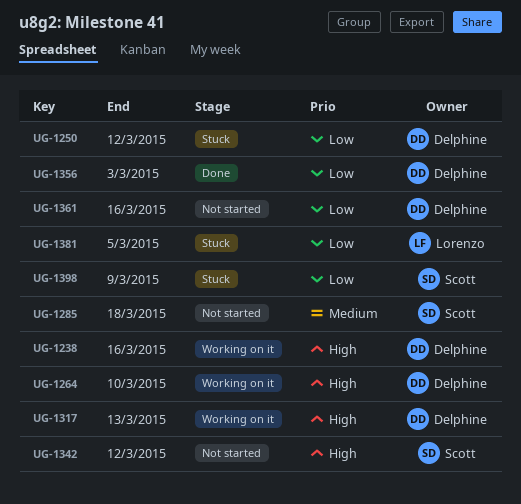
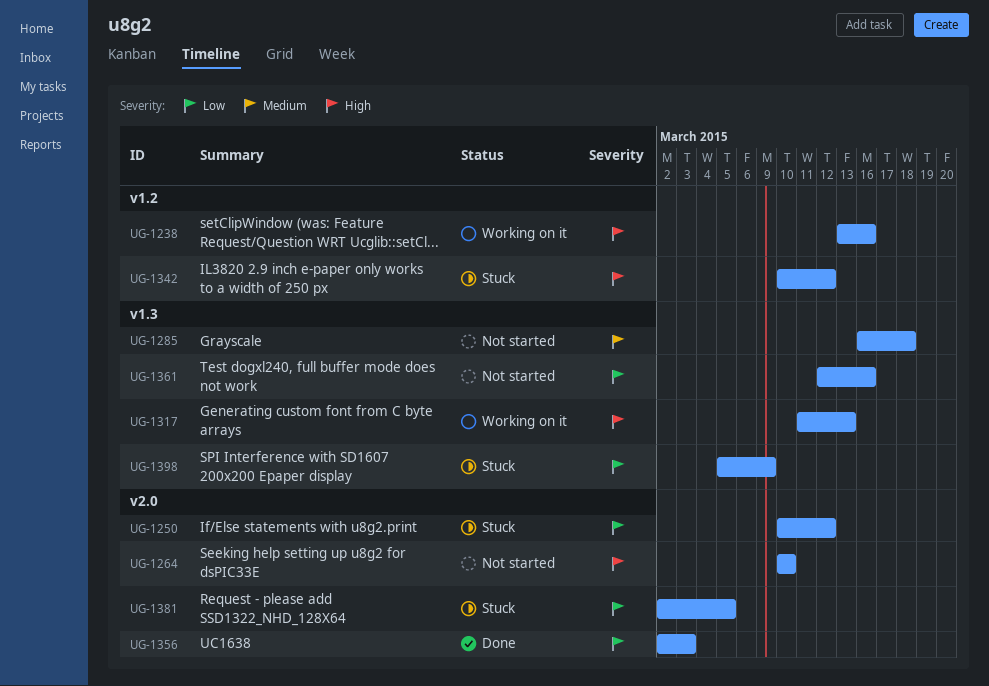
UG-1264, status: Working on it -> Not started
UG-1342, status: Not started -> Stuck

